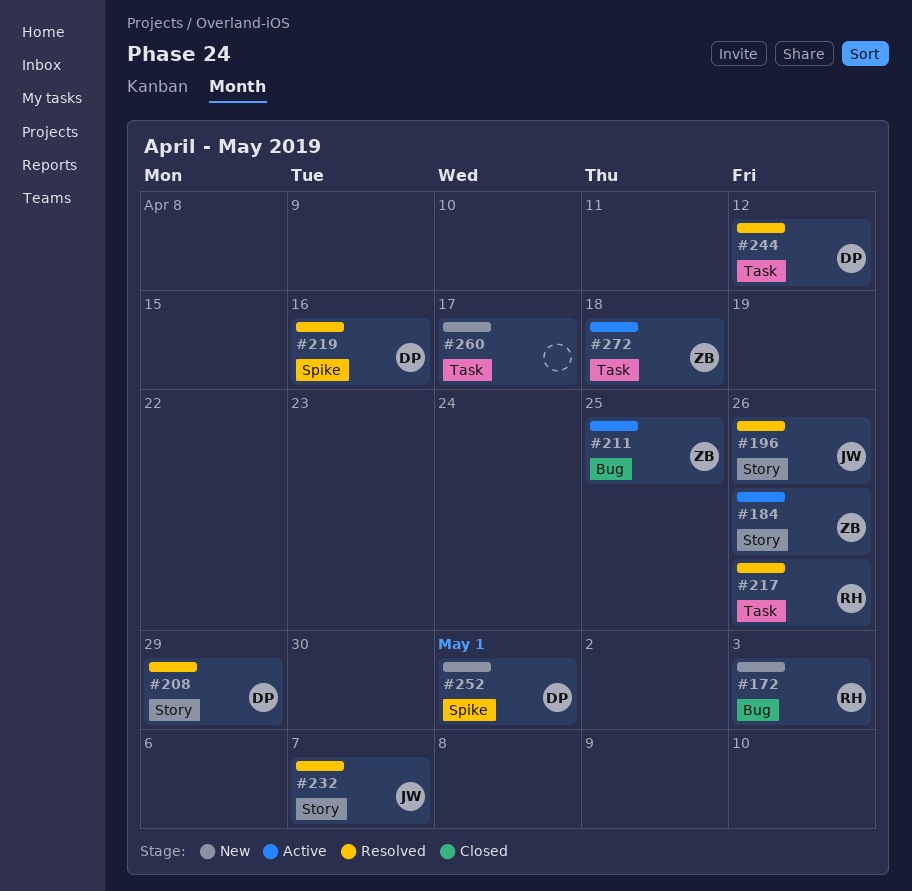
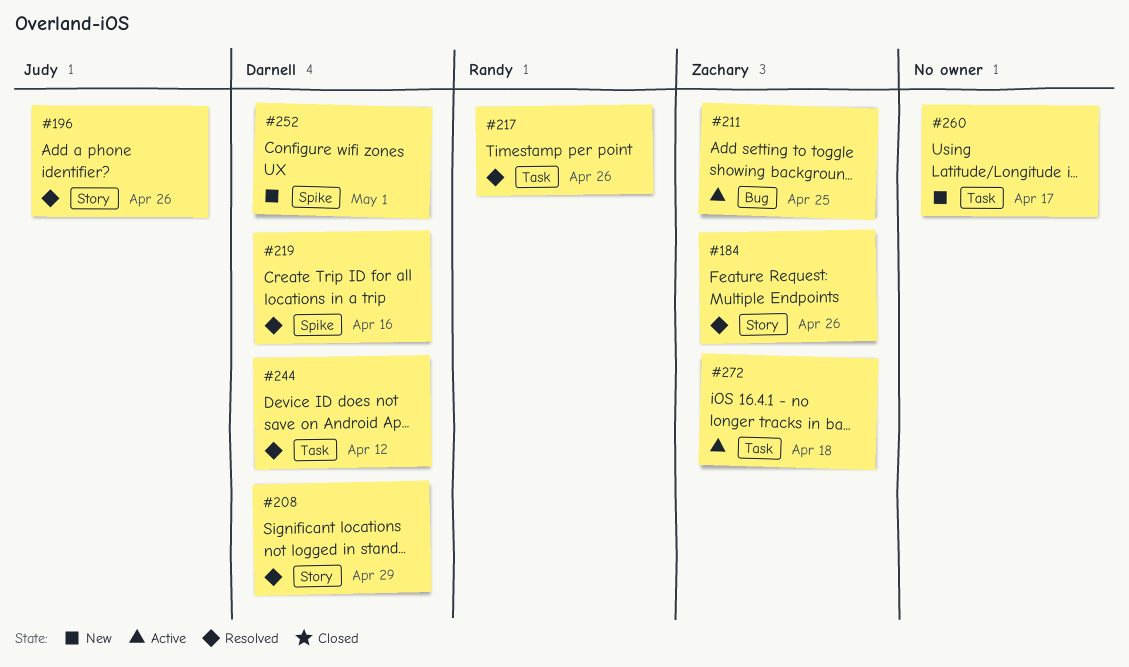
#172: present -> none
#184, status: Active -> Resolved
#232: present -> none

